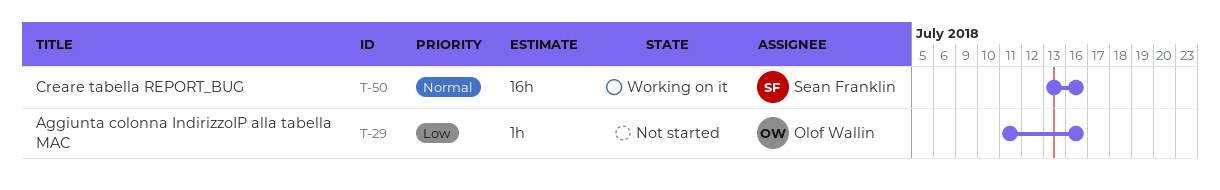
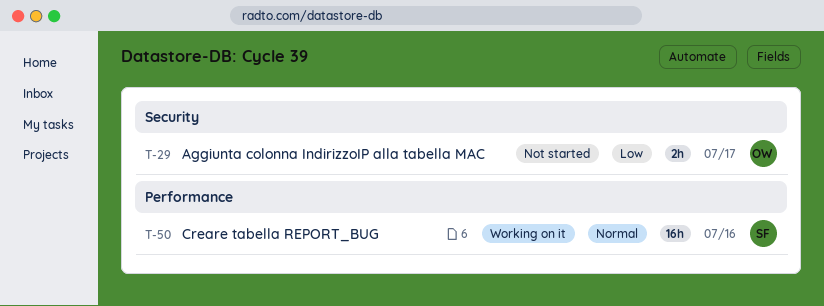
T-29, estimate: 1h -> 2h
T-29, due: Jul 16 -> Jul 17

